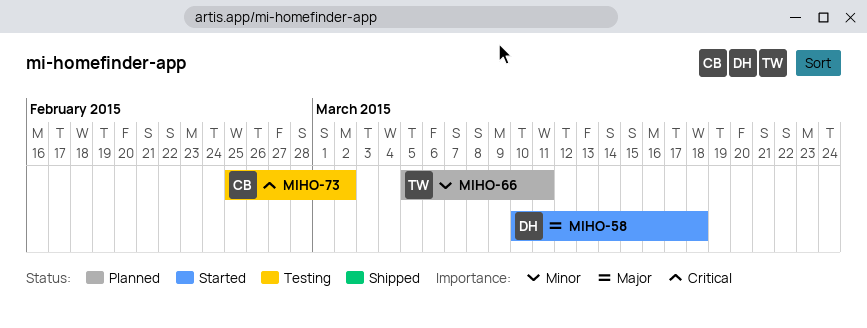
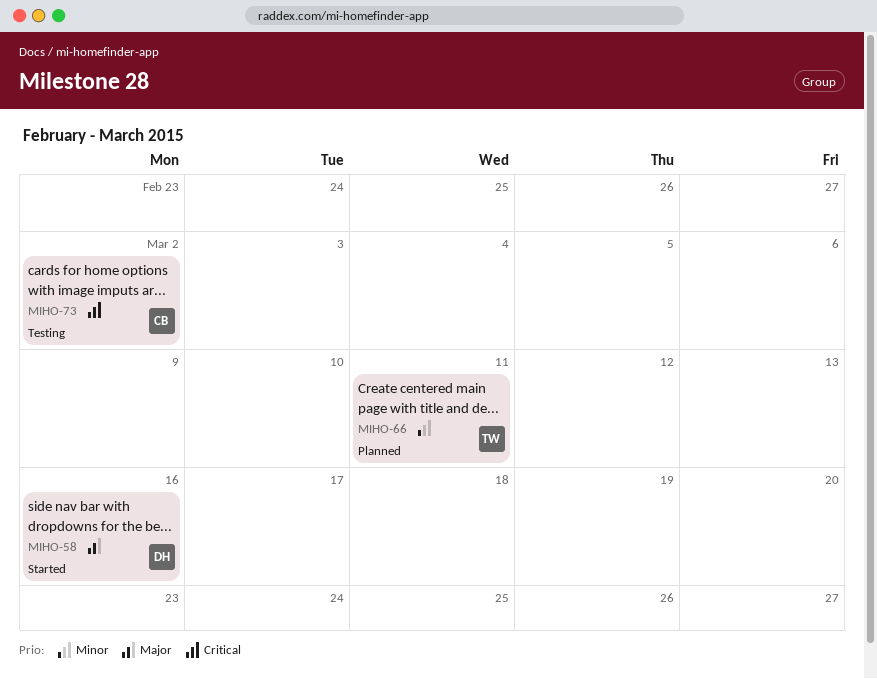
MIHO-58, due: Mar 18 -> Mar 16

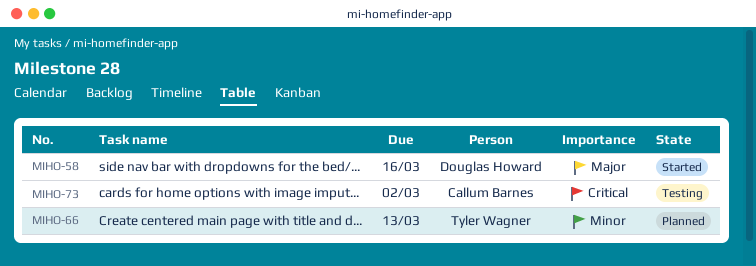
MIHO-66, due: Mar 11 -> Mar 13

